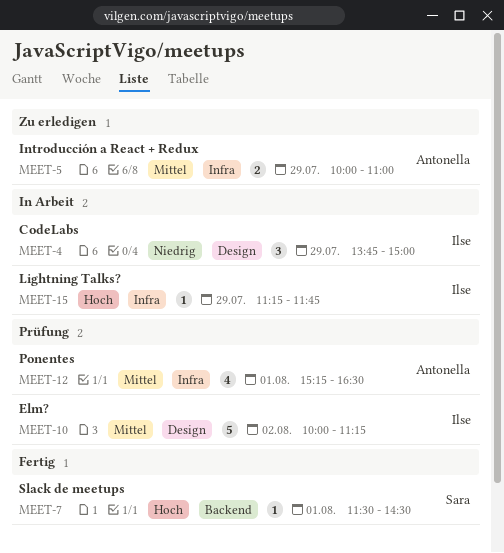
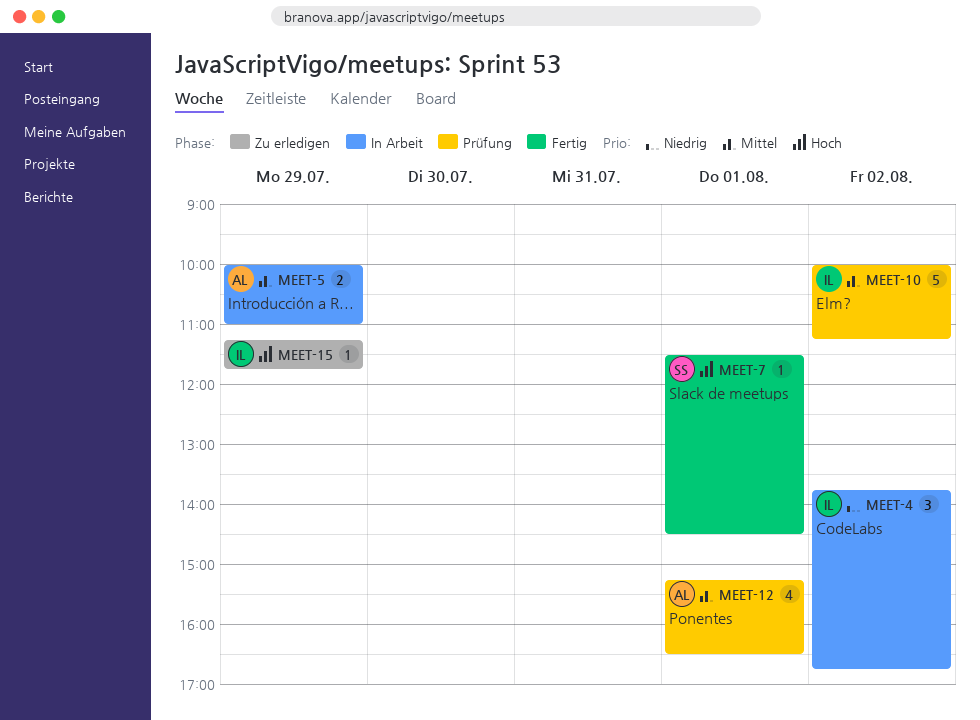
MEET-4, day: Jul 29 -> Aug 2
MEET-4, ends: 15:00 -> 16:45
MEET-5, status: Zu erledigen -> In Arbeit
MEET-15, status: In Arbeit -> Zu erledigen

